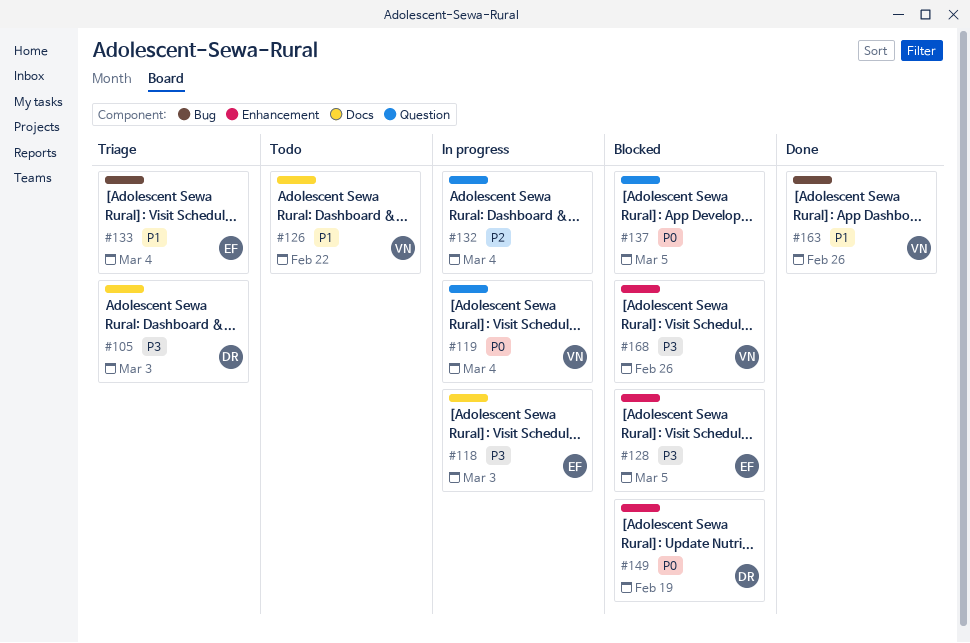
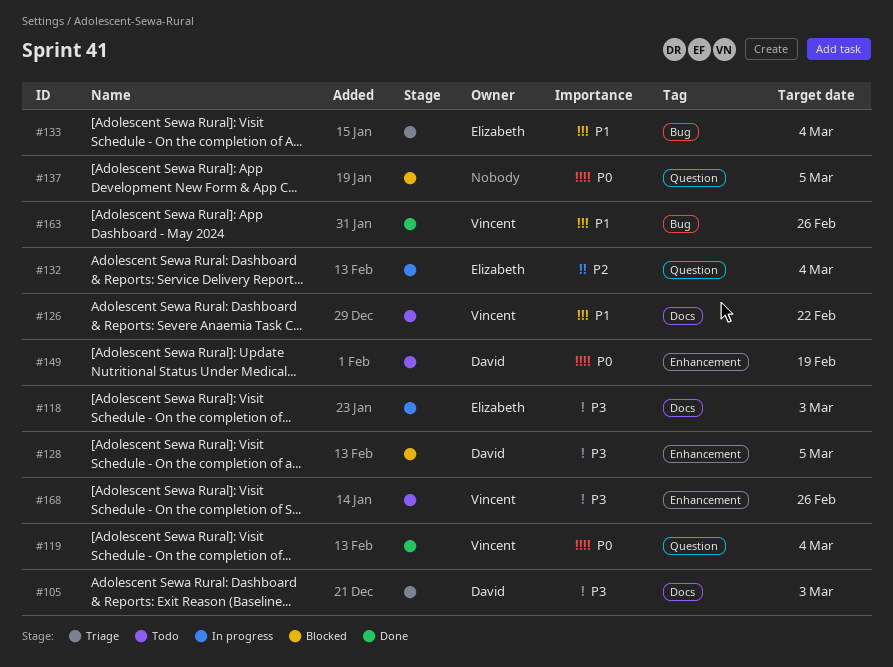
#119, status: In progress -> Done
#128, owner: Elizabeth -> David
#132, owner: none -> Elizabeth
#149, status: Blocked -> Todo
#168, status: Blocked -> Todo

